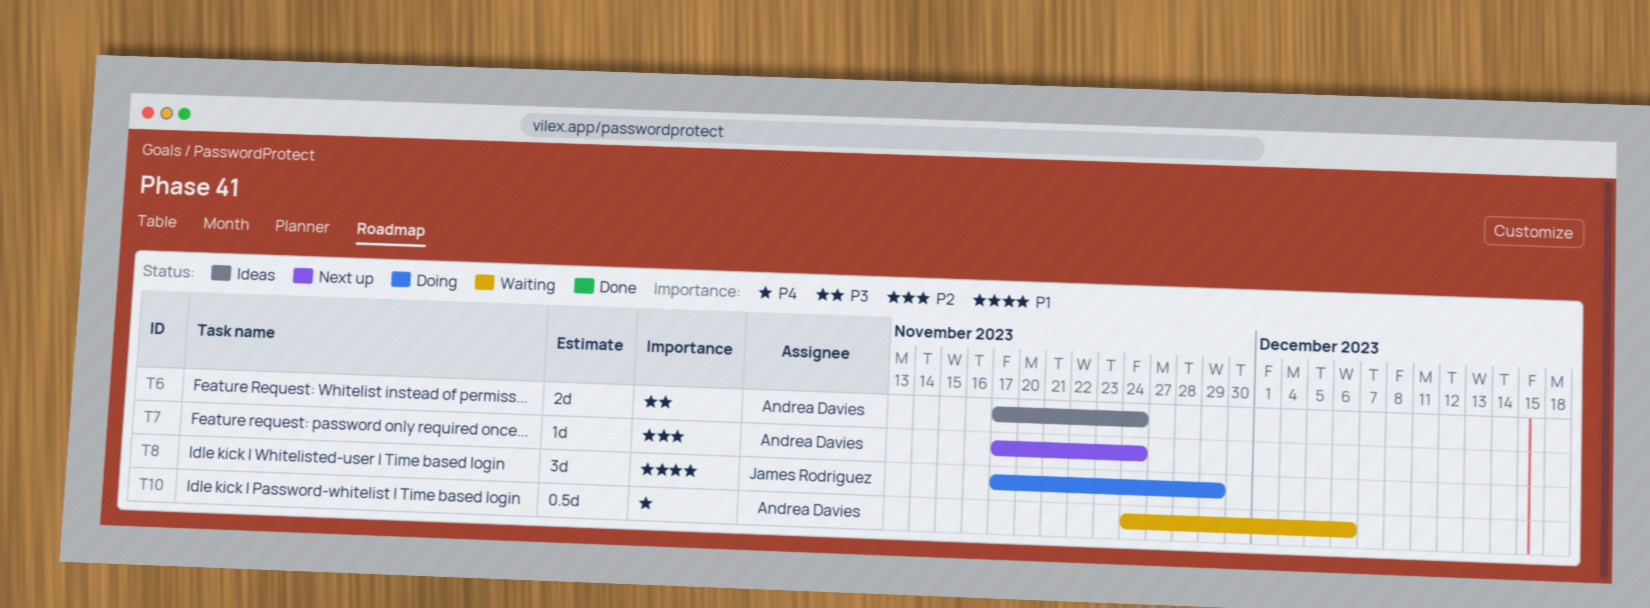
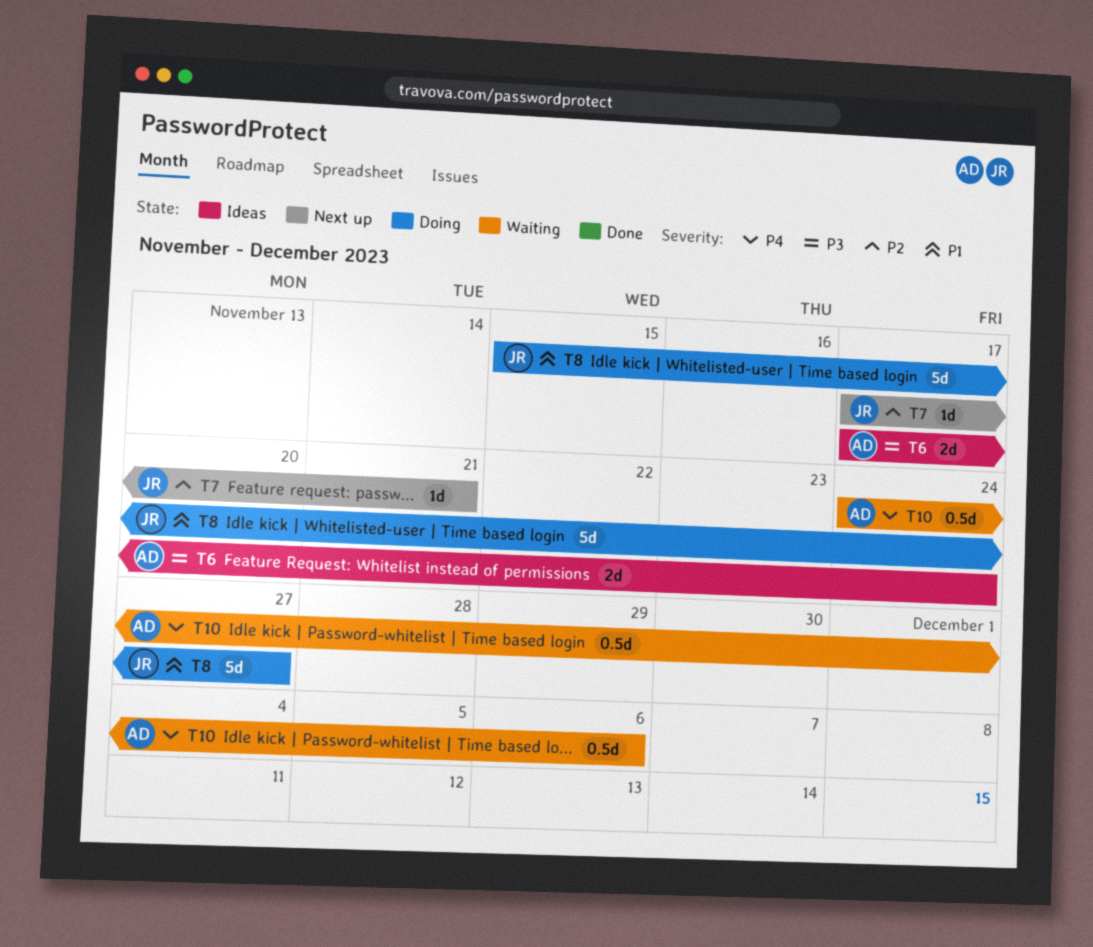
T7, owner: Andrea Davies -> James Rodriguez
T7, due: Nov 24 -> Nov 21
T8, estimate: 3d -> 5d
T8, start: Nov 17 -> Nov 15
T8, due: Nov 29 -> Nov 27

